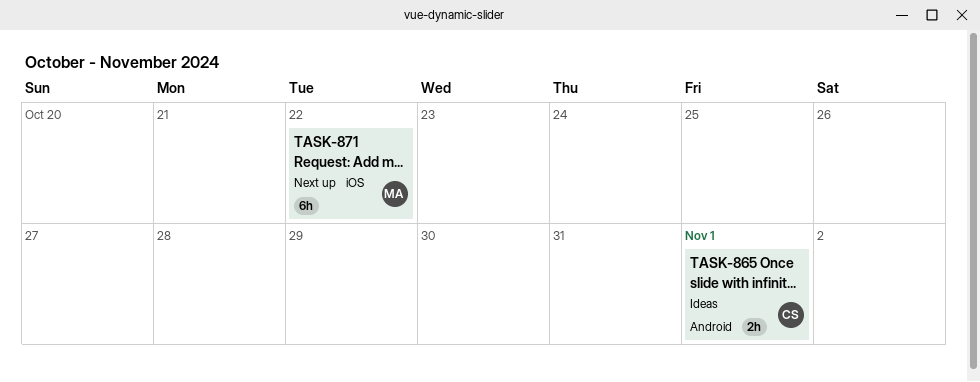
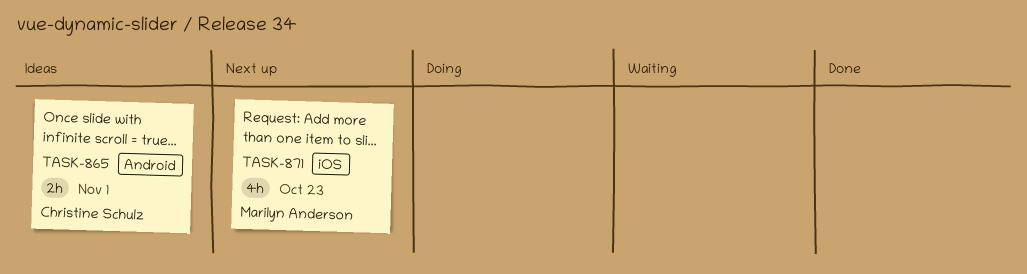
TASK-871, estimate: 6h -> 4h
TASK-871, due: Oct 22 -> Oct 23

